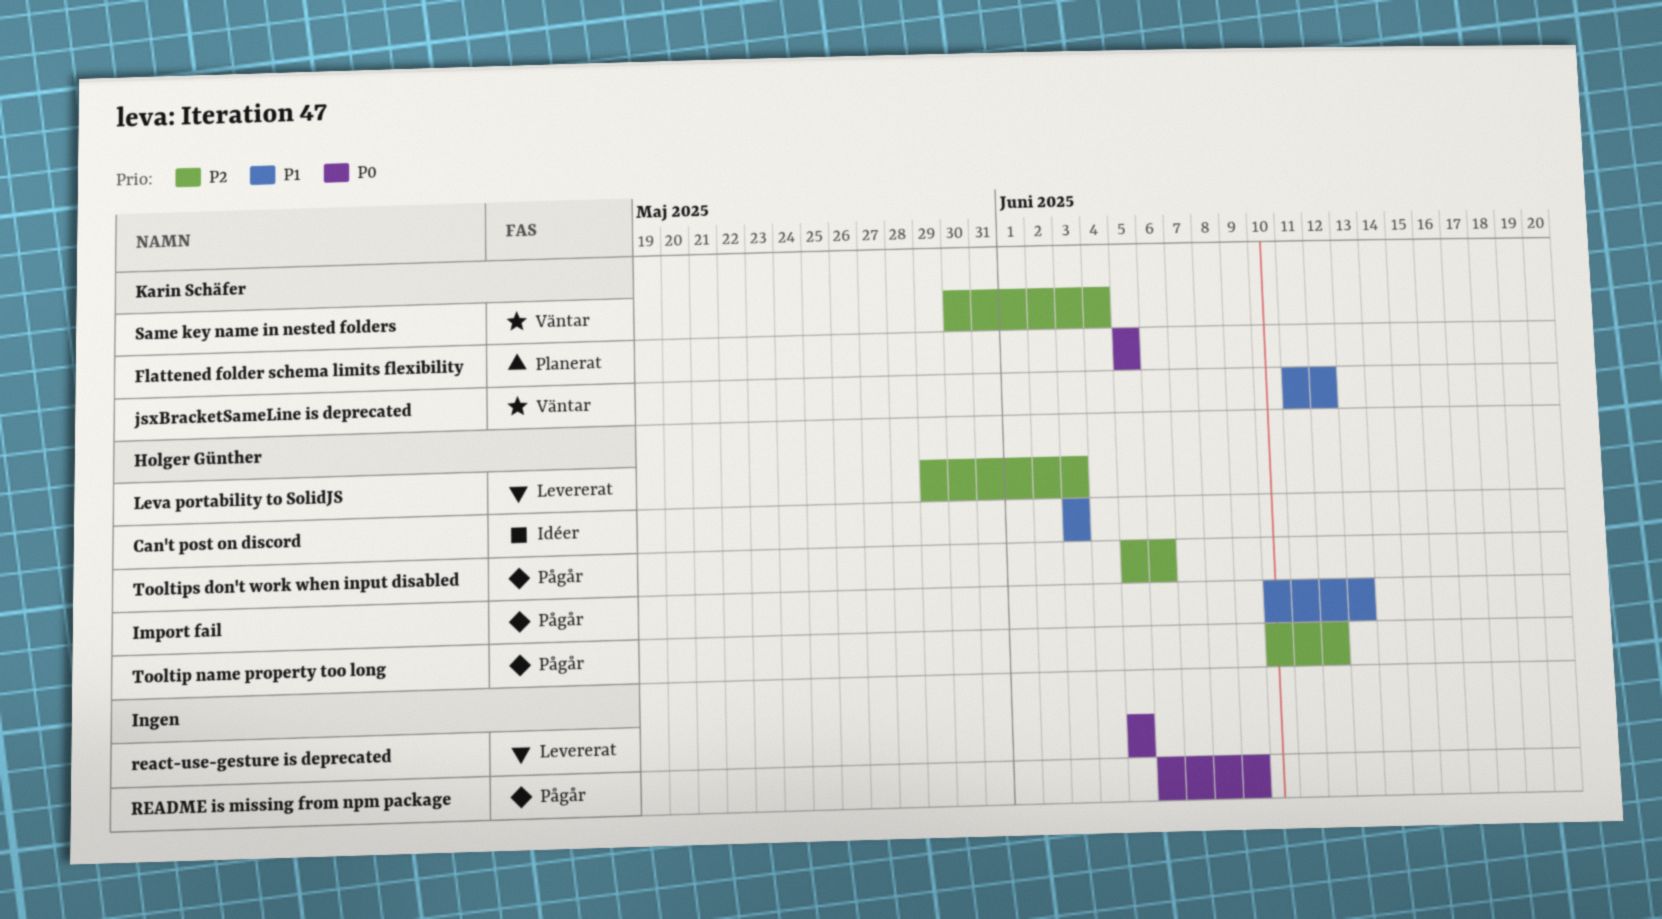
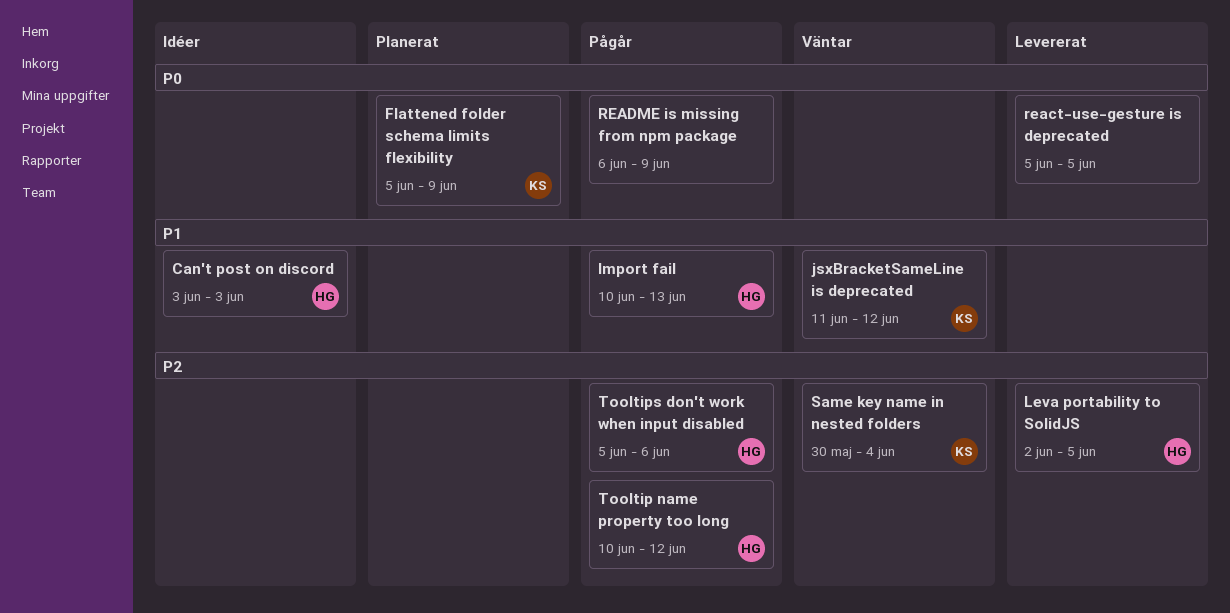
Flattened folder schema limits flexibility, due: Jun 5 -> Jun 9
Leva portability to SolidJS, start: May 29 -> Jun 2
Leva portability to SolidJS, due: Jun 3 -> Jun 5

